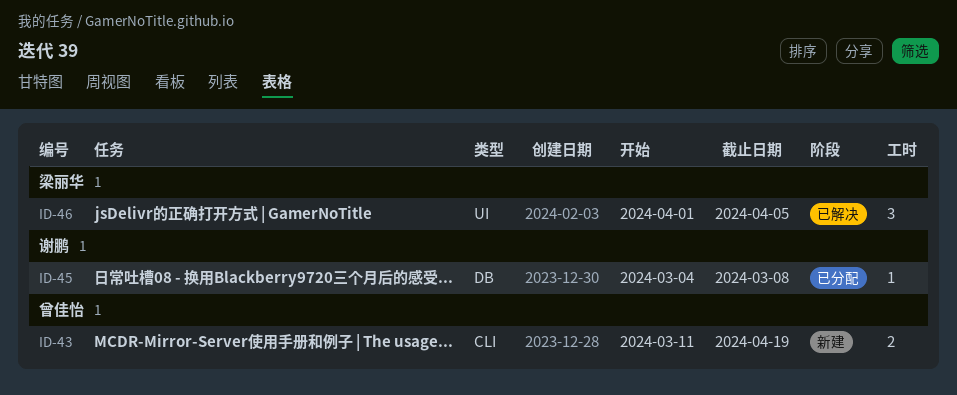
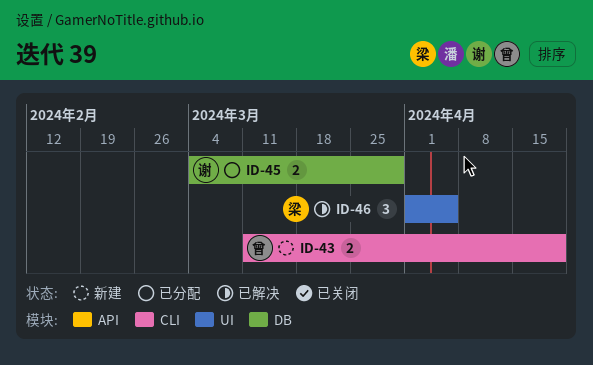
ID-45, estimate: 1 -> 2
ID-45, due: Mar 8 -> Mar 29

